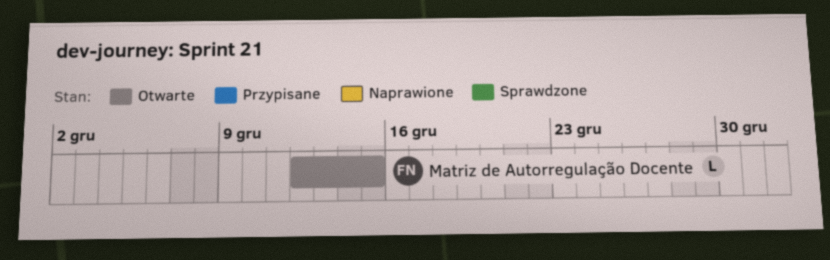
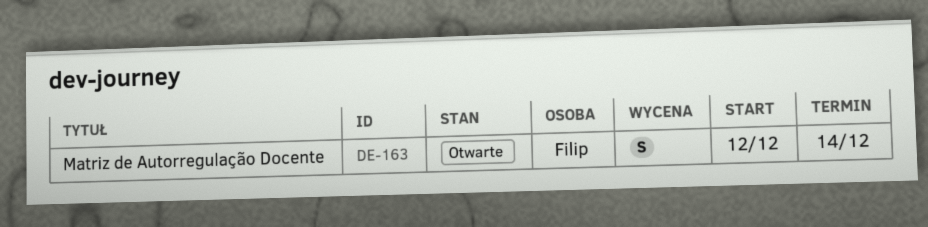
Matriz de Autorregulação Docente, estimate: L -> S
Matriz de Autorregulação Docente, due: Dec 15 -> Dec 14

